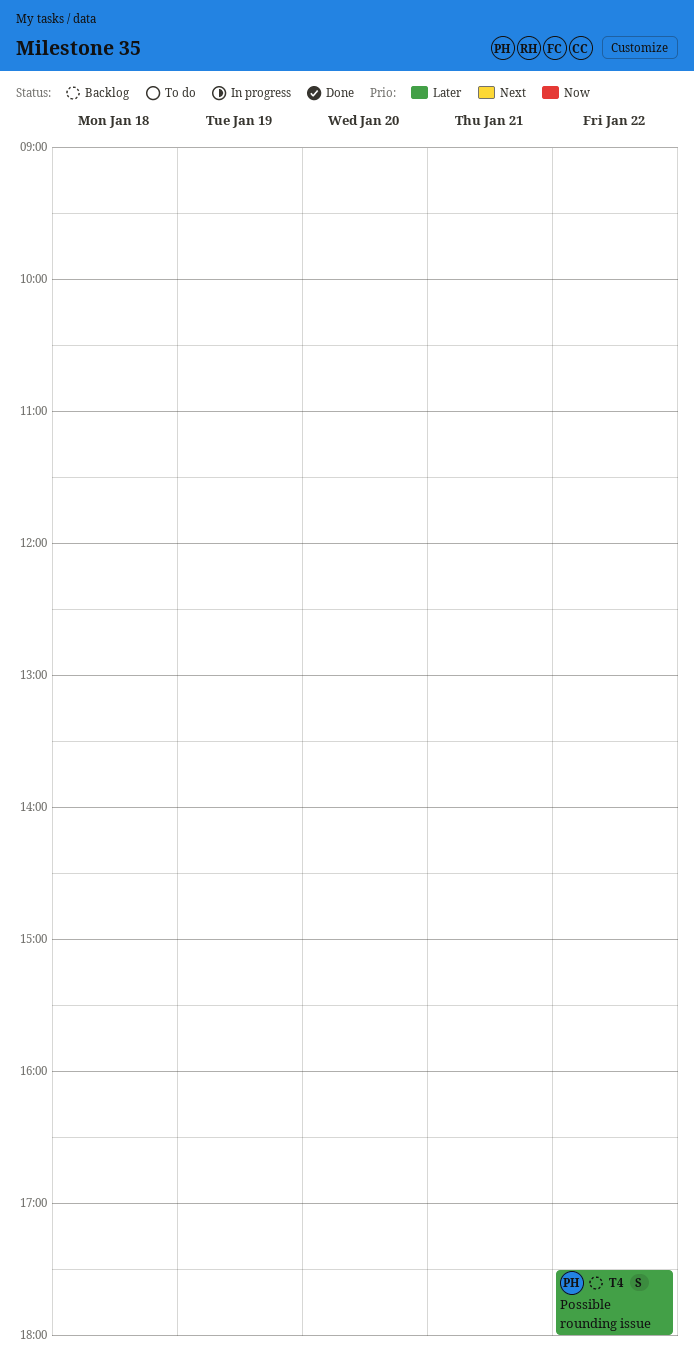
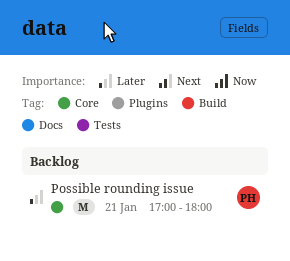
Possible rounding issue, estimate: S -> M
Possible rounding issue, day: Jan 22 -> Jan 21
Possible rounding issue, begins: 17:30 -> 17:00

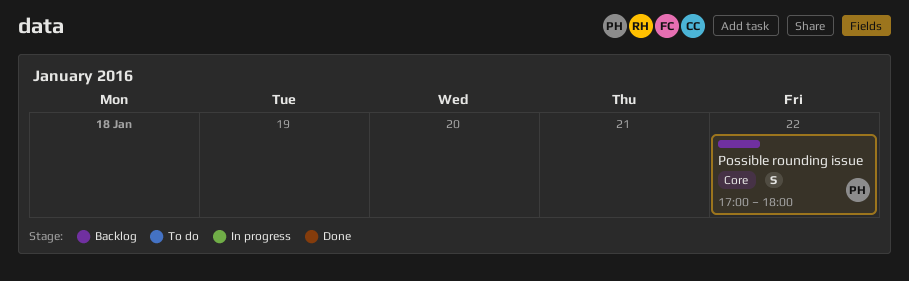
Possible rounding issue, estimate: M -> S
Possible rounding issue, day: Jan 21 -> Jan 22

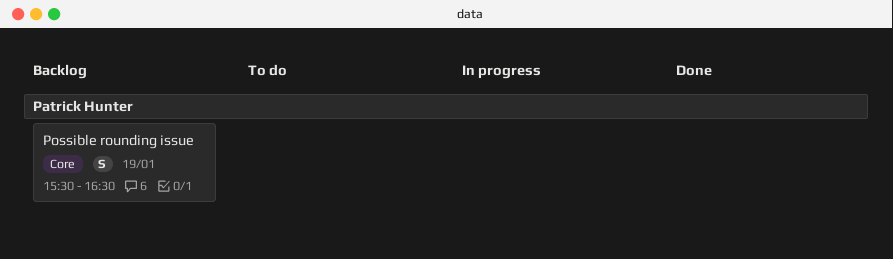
Possible rounding issue, day: Jan 22 -> Jan 19
Possible rounding issue, begins: 17:00 -> 15:30
Possible rounding issue, ends: 18:00 -> 16:30

